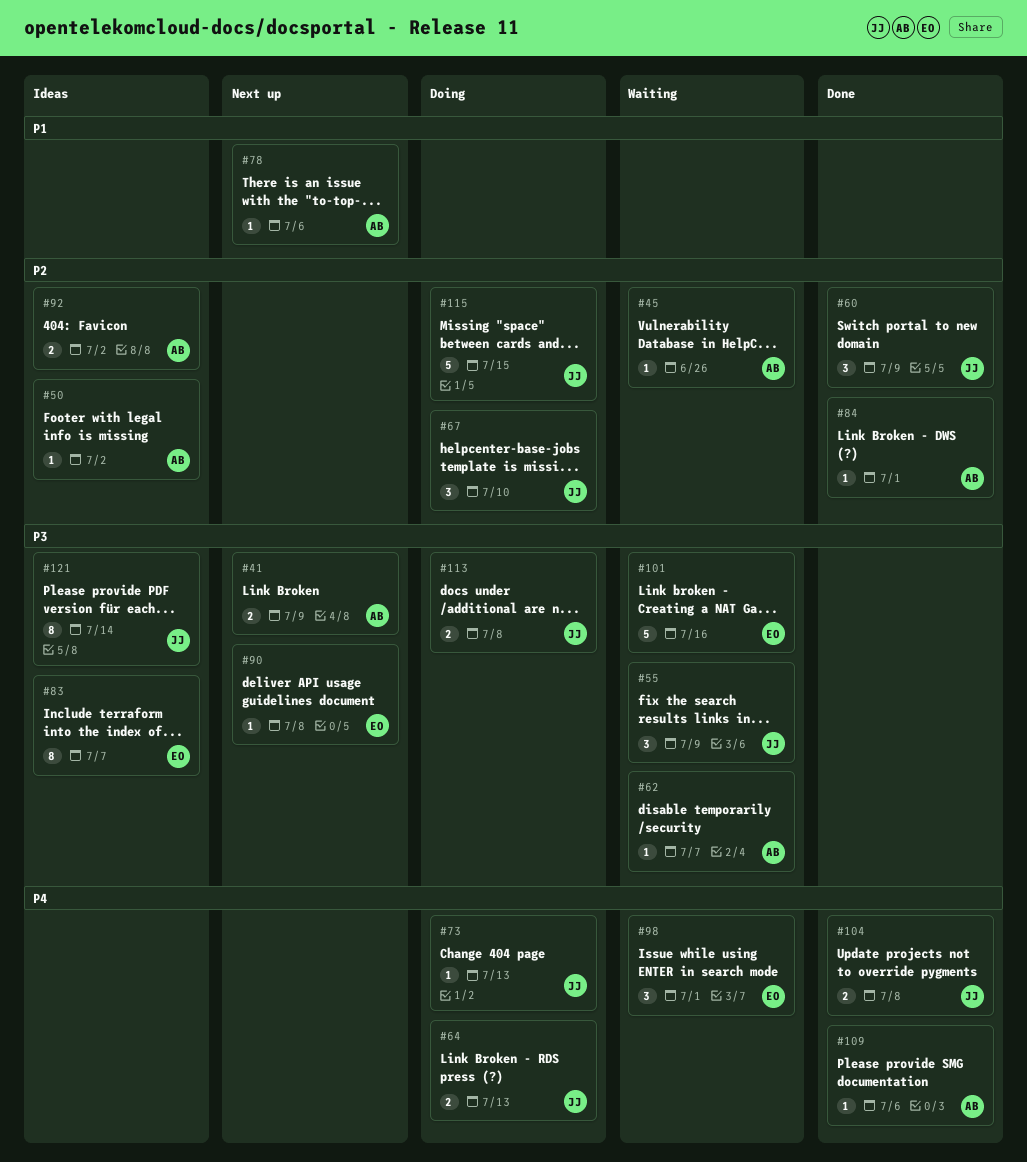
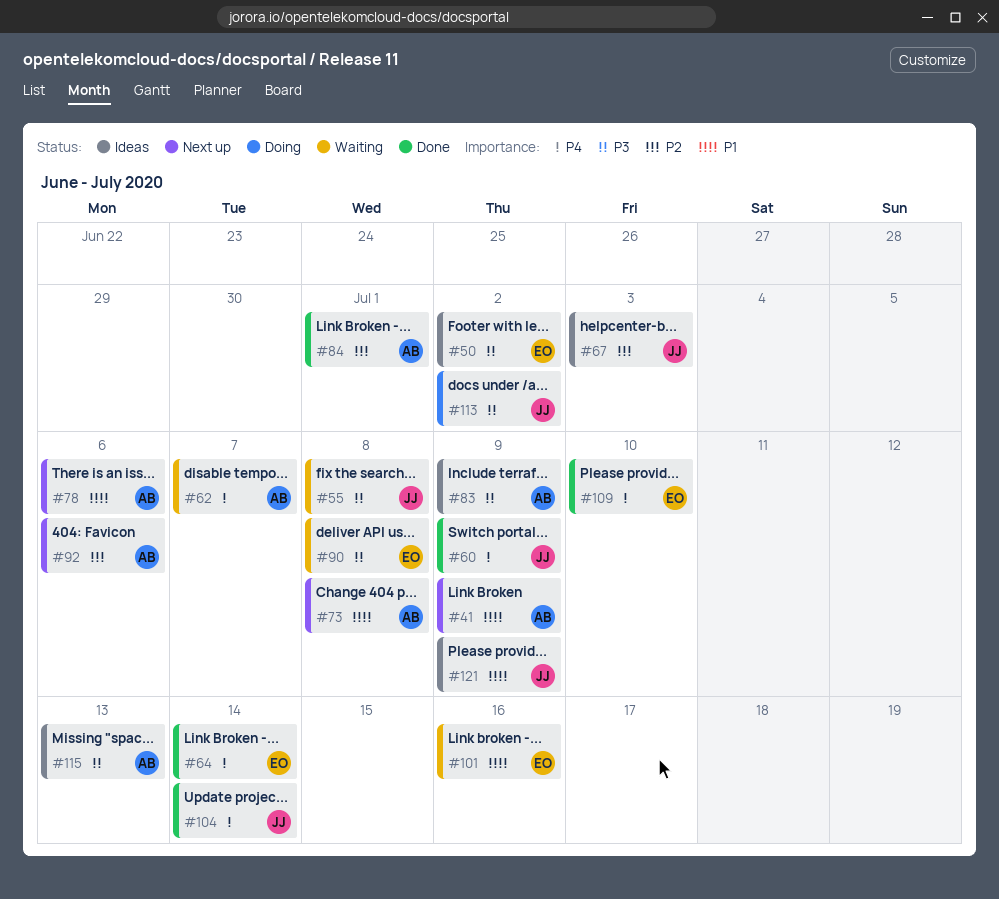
#41, priority: P3 -> P1
#45: present -> none
#50, owner: AB -> EO
#50, priority: P2 -> P3
#55, due: Jul 9 -> Jul 8
#60, priority: P2 -> P4
#62, priority: P3 -> P4
#64, status: Doing -> Done
#64, owner: JJ -> EO
#64, due: Jul 13 -> Jul 14
#67, status: Doing -> Ideas
#67, due: Jul 10 -> Jul 3
#73, status: Doing -> Next up
#73, owner: JJ -> AB
#73, priority: P4 -> P1
#73, due: Jul 13 -> Jul 8
#83, owner: EO -> AB
#83, due: Jul 7 -> Jul 9
#90, status: Next up -> Waiting
#92, status: Ideas -> Next up
#92, due: Jul 2 -> Jul 6
#98: present -> none
#101, priority: P3 -> P1
#104, due: Jul 8 -> Jul 14
#109, owner: AB -> EO
#109, due: Jul 6 -> Jul 10
#113, due: Jul 8 -> Jul 2
#115, status: Doing -> Ideas
#115, owner: JJ -> AB
#115, priority: P2 -> P3
#115, due: Jul 15 -> Jul 13
#121, priority: P3 -> P1
#121, due: Jul 14 -> Jul 9

